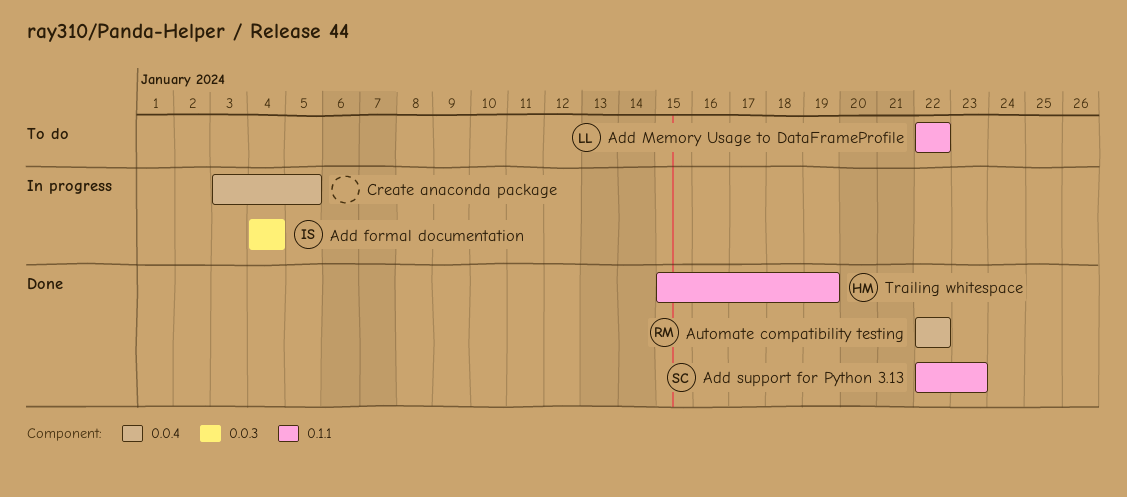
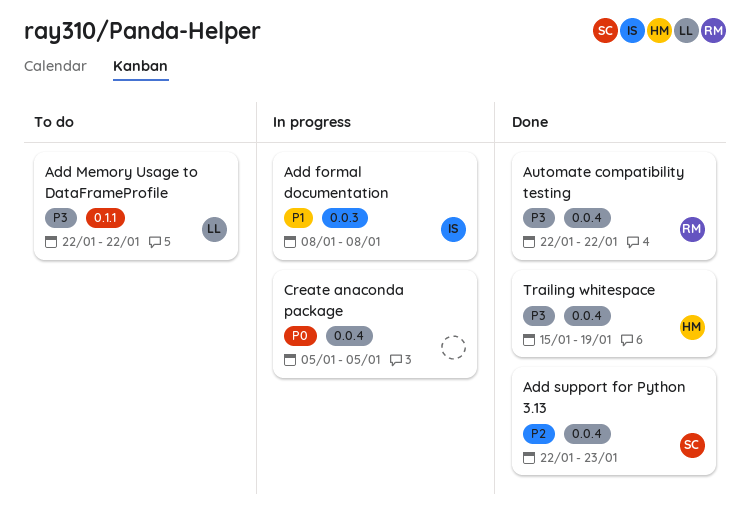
Add formal documentation, start: Jan 4 -> Jan 8
Add formal documentation, due: Jan 4 -> Jan 8
Add support for Python 3.13, label: 0.1.1 -> 0.0.4
Create anaconda package, start: Jan 3 -> Jan 5
Trailing whitespace, label: 0.1.1 -> 0.0.4

